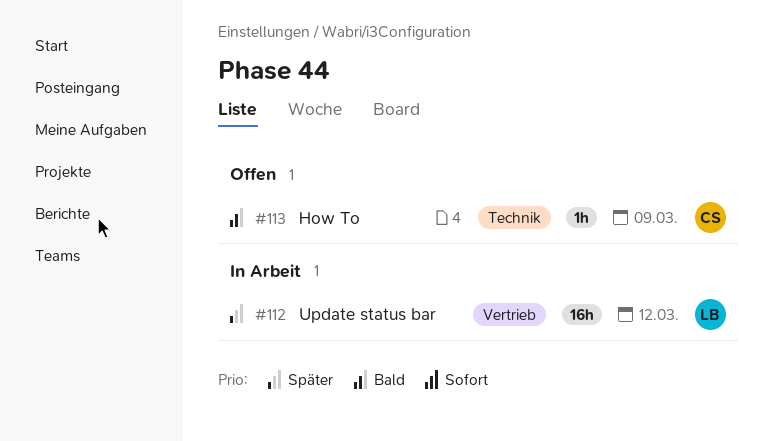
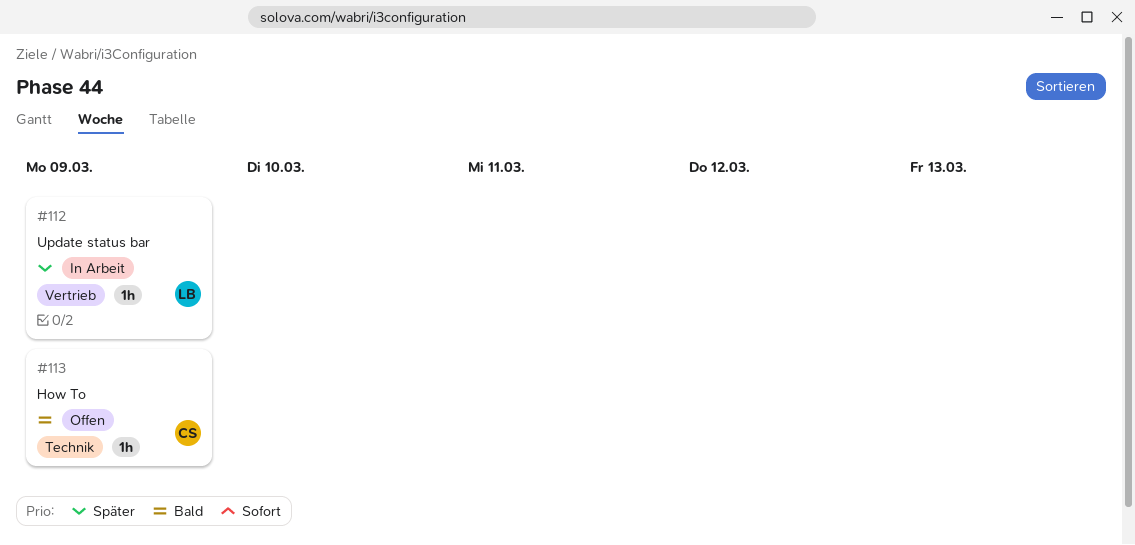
#112, estimate: 16h -> 1h
#112, due: Mar 12 -> Mar 9

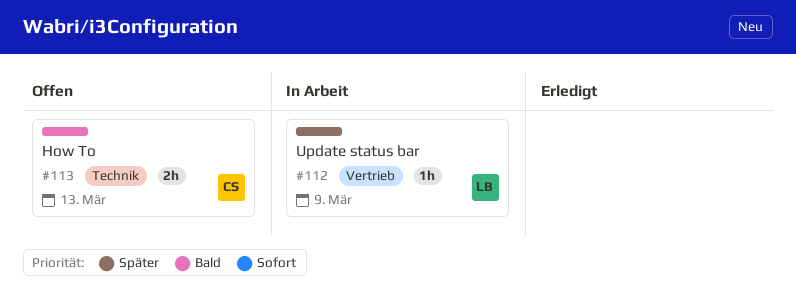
#113, estimate: 1h -> 2h
#113, due: Mar 9 -> Mar 13

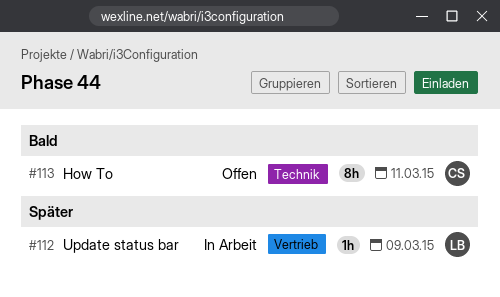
#113, estimate: 2h -> 8h
#113, due: Mar 13 -> Mar 11

